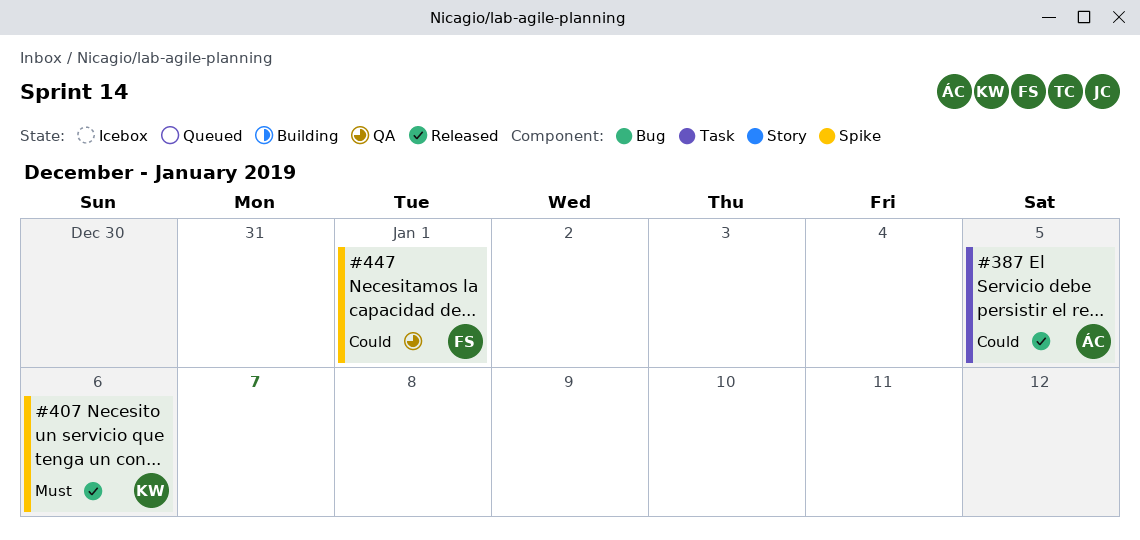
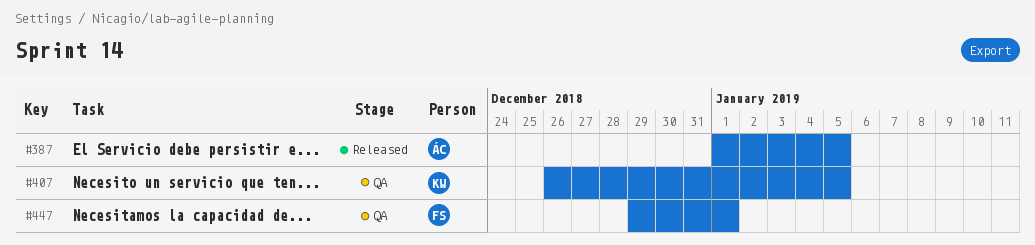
#407, status: Released -> QA
#407, due: Jan 6 -> Jan 5

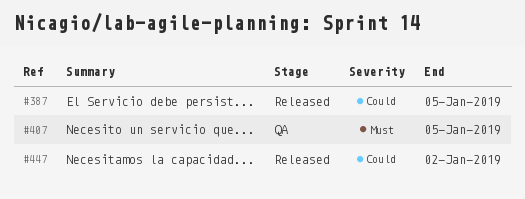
#447, status: QA -> Released
#447, due: Jan 1 -> Jan 2

